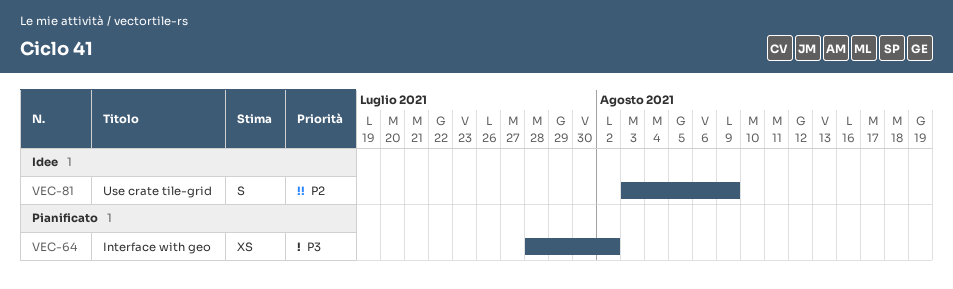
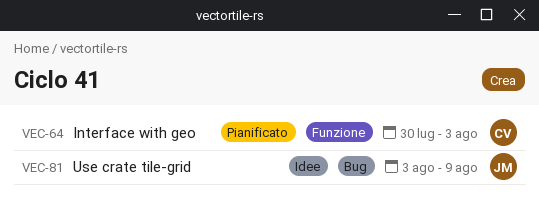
VEC-64, start: Jul 28 -> Jul 30
VEC-64, due: Aug 2 -> Aug 3

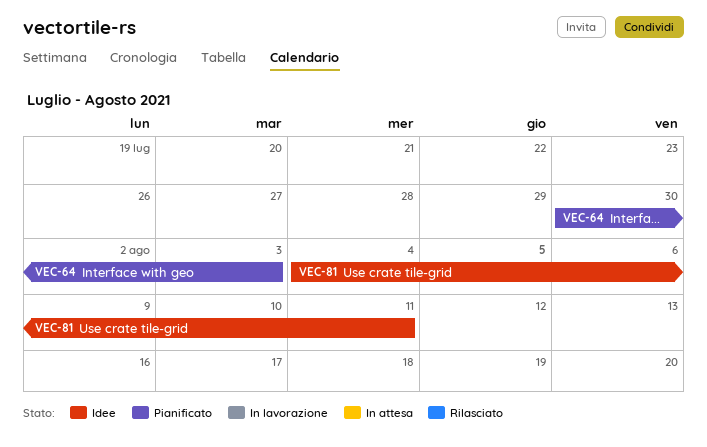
VEC-81, start: Aug 3 -> Aug 4
VEC-81, due: Aug 9 -> Aug 11

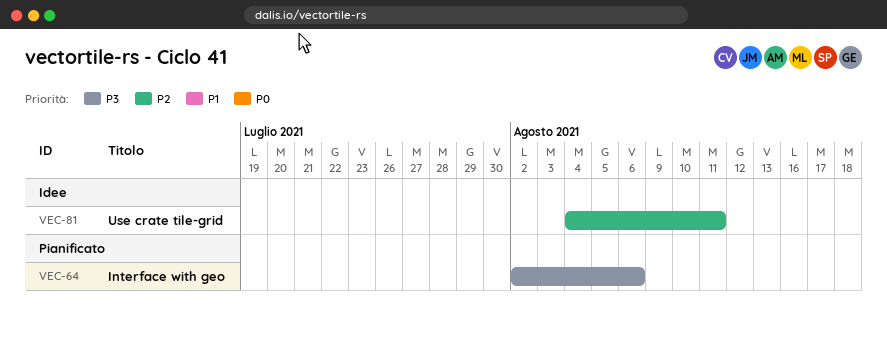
VEC-64, start: Jul 30 -> Aug 2
VEC-64, due: Aug 3 -> Aug 6

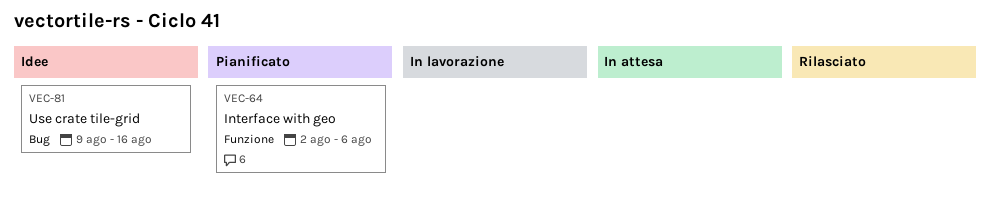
VEC-81, start: Aug 4 -> Aug 9
VEC-81, due: Aug 11 -> Aug 16

